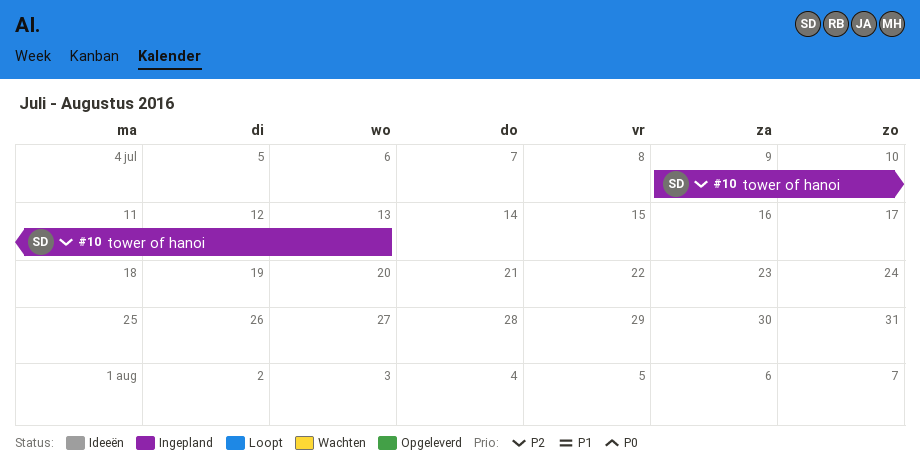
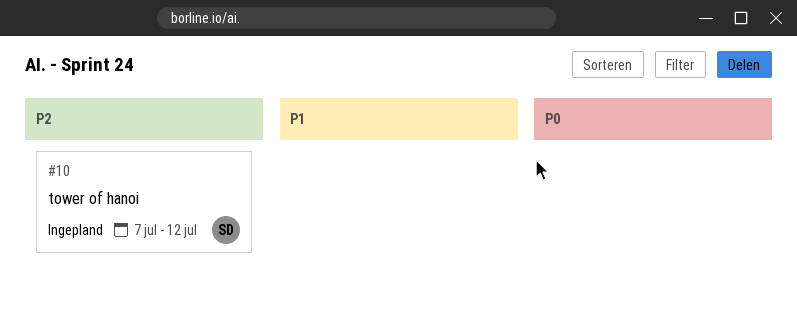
#10, start: Jul 9 -> Jul 7
#10, due: Jul 13 -> Jul 12

